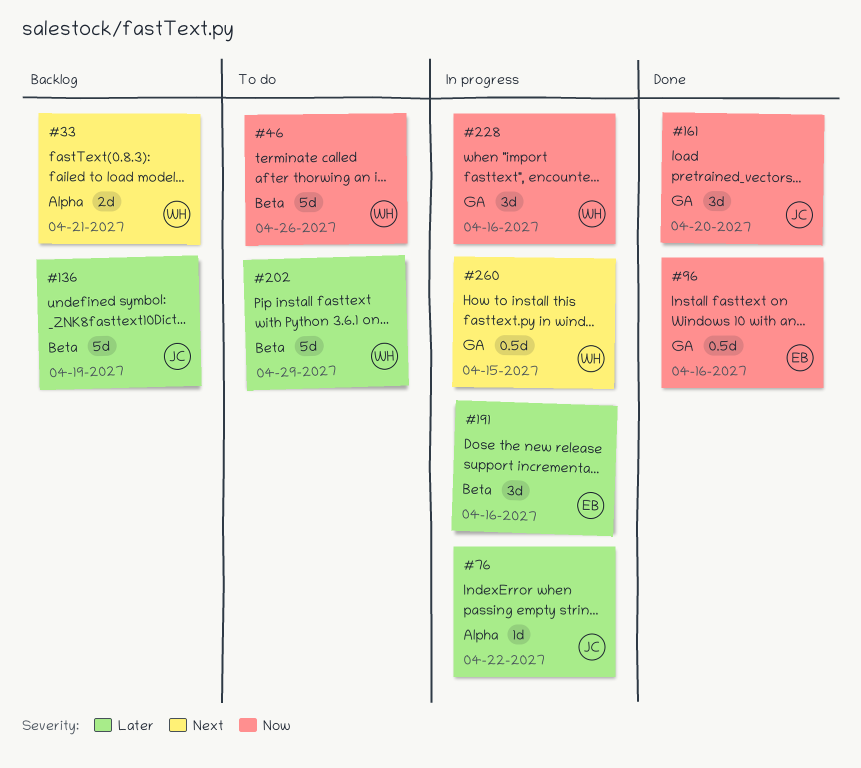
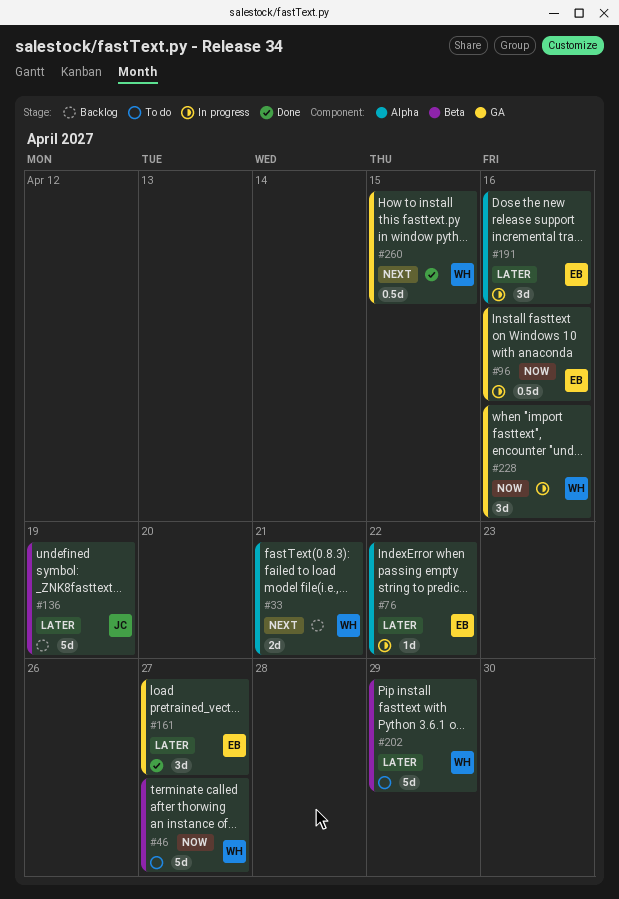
#46, due: Apr 26 -> Apr 27
#76, owner: JC -> EB
#96, status: Done -> In progress
#161, owner: JC -> EB
#161, priority: Now -> Later
#161, due: Apr 20 -> Apr 27
#191, label: Beta -> Alpha
#260, status: In progress -> Done

